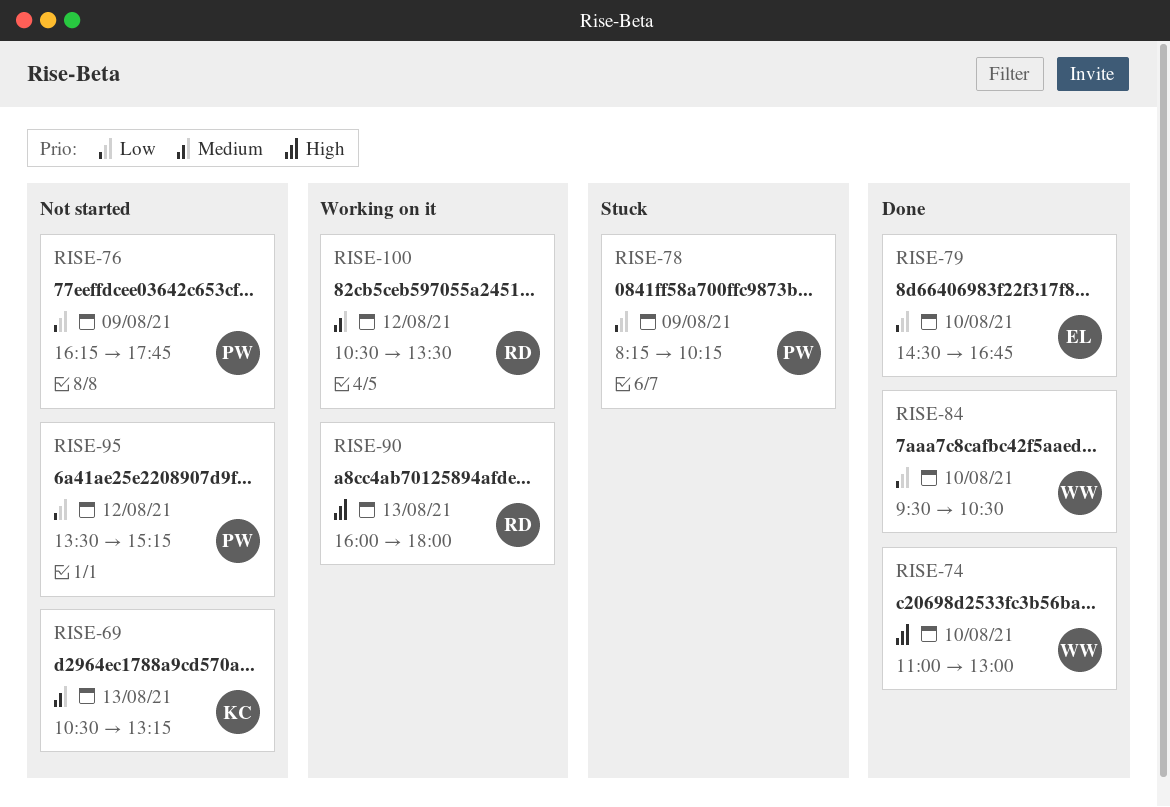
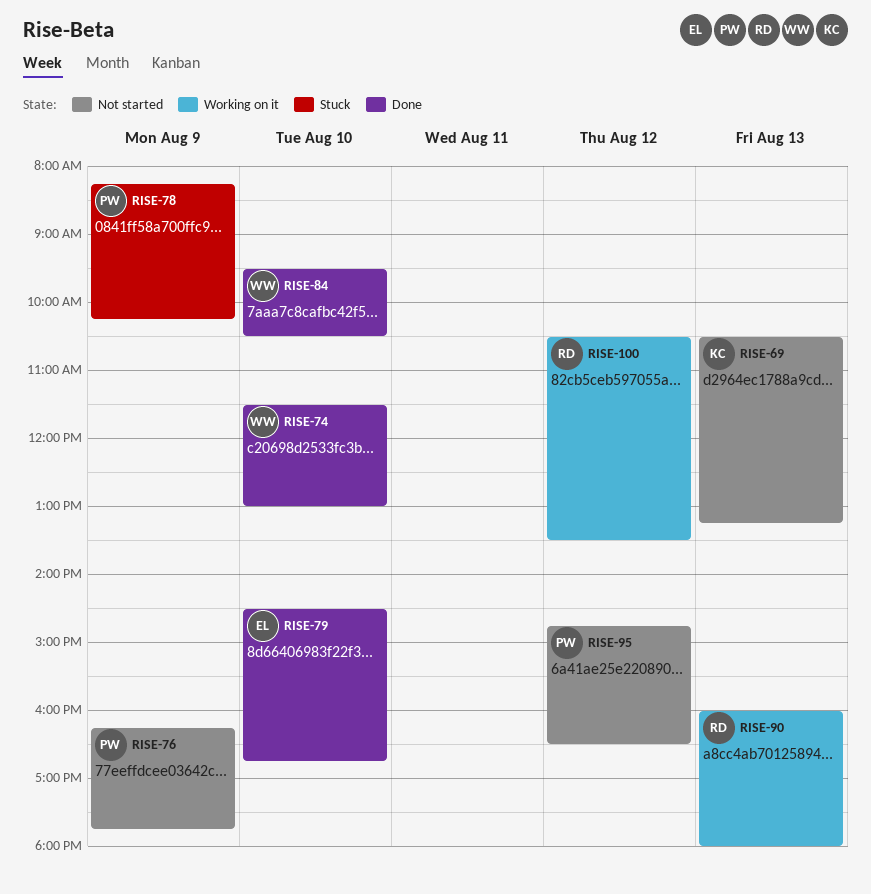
RISE-74, begins: 11:00 -> 11:30
RISE-95, begins: 13:30 -> 14:45
RISE-95, ends: 15:15 -> 16:30

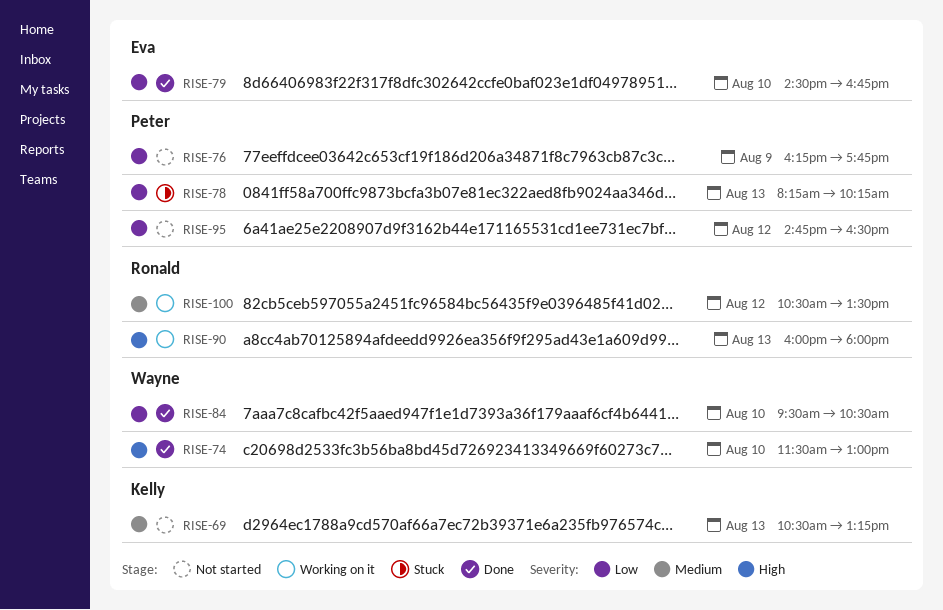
RISE-78, day: Aug 9 -> Aug 13

